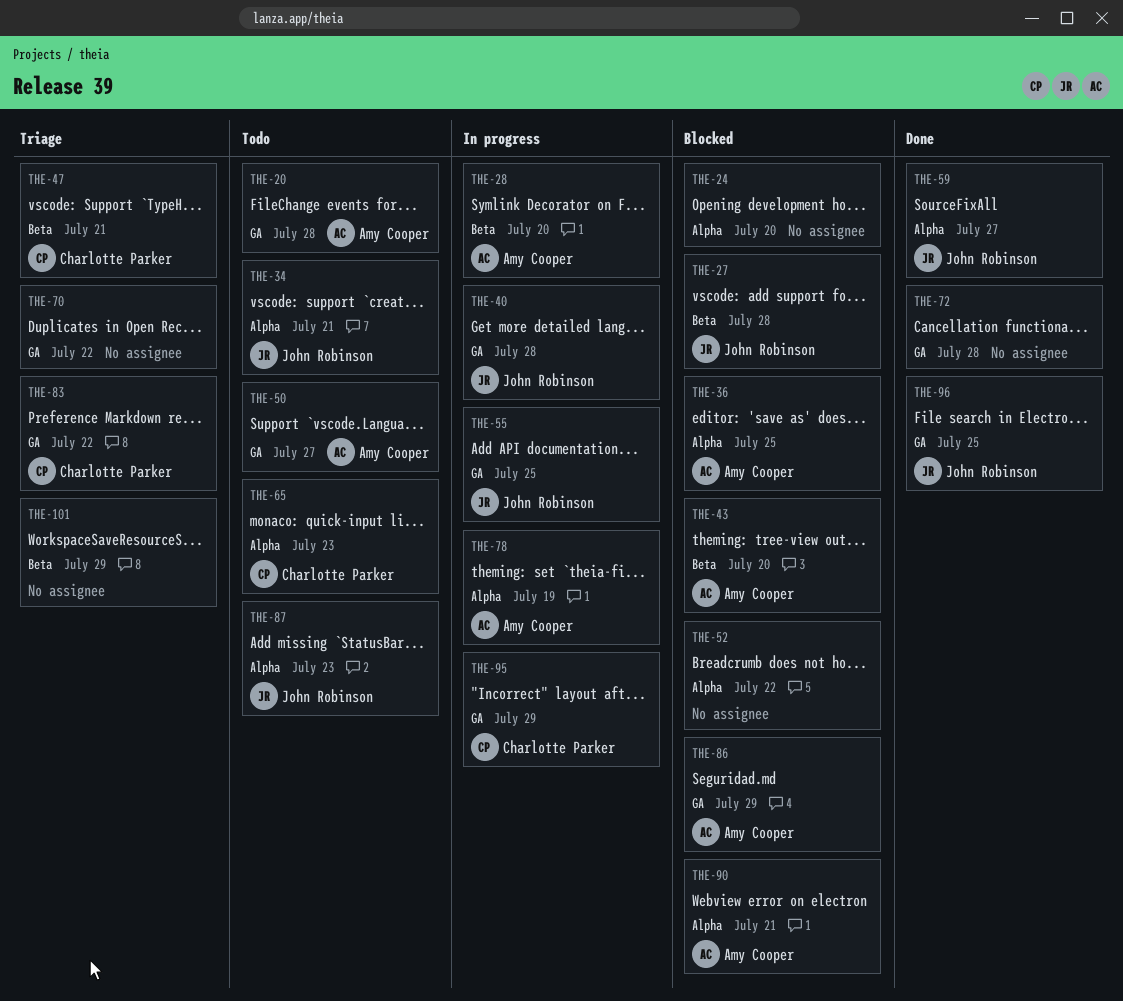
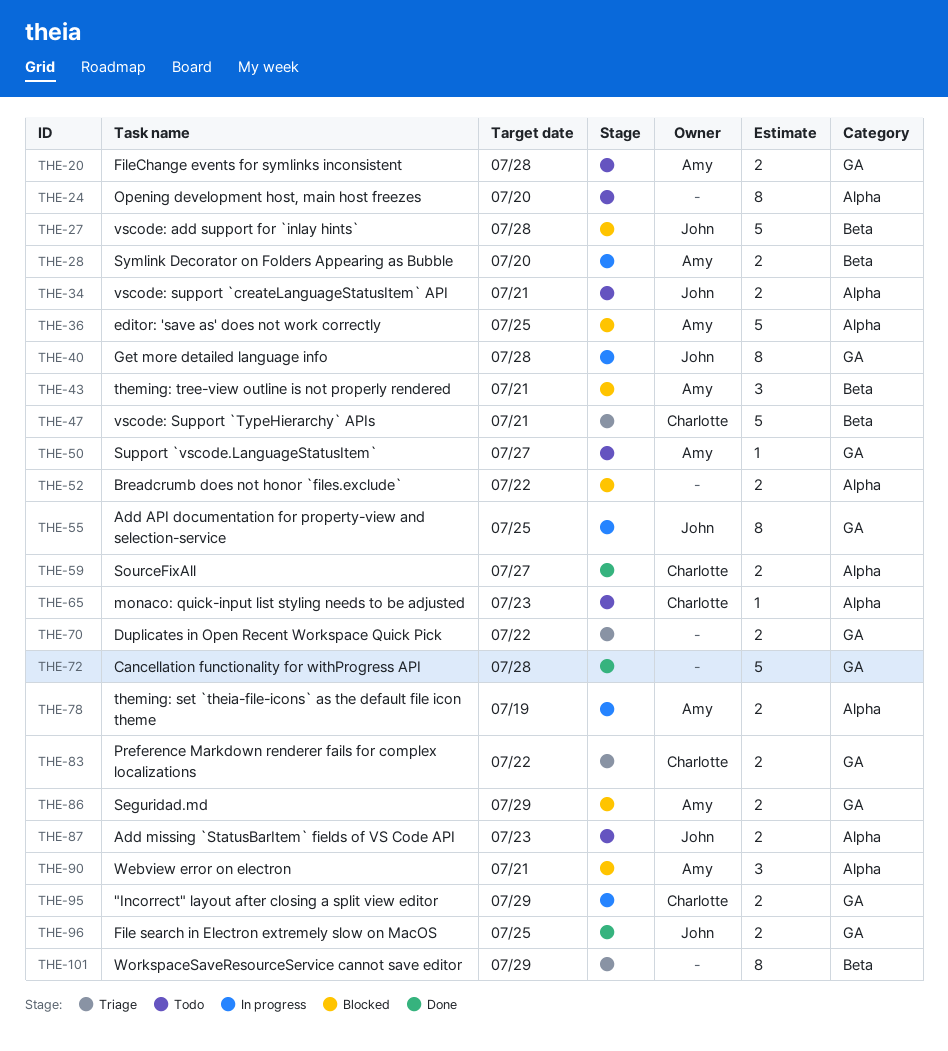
THE-24, status: Blocked -> Todo
THE-43, due: Jul 20 -> Jul 21
THE-59, owner: John Robinson -> Charlotte Parker

